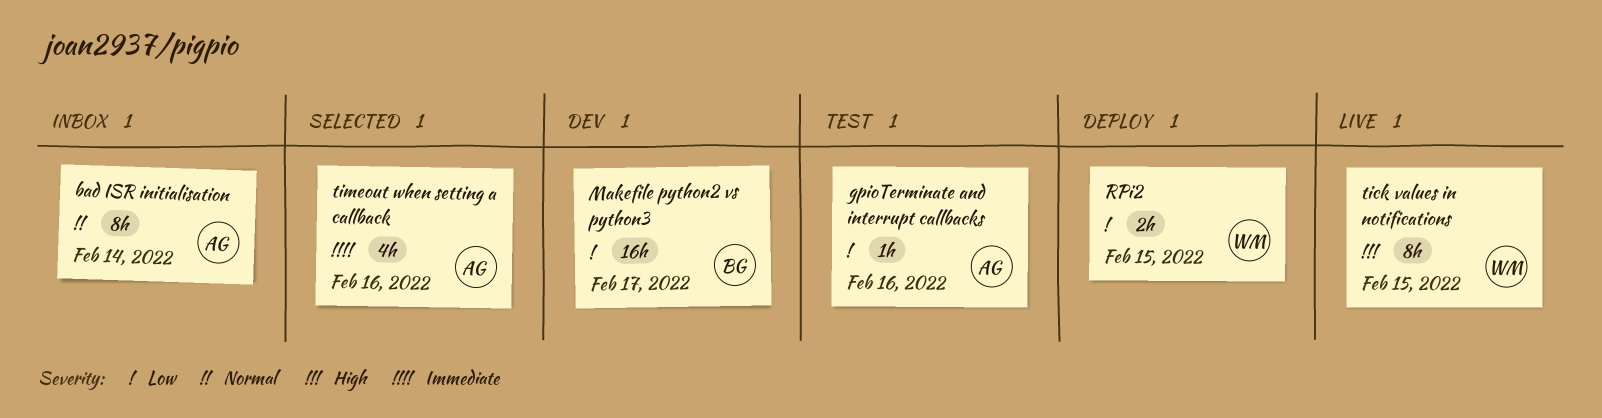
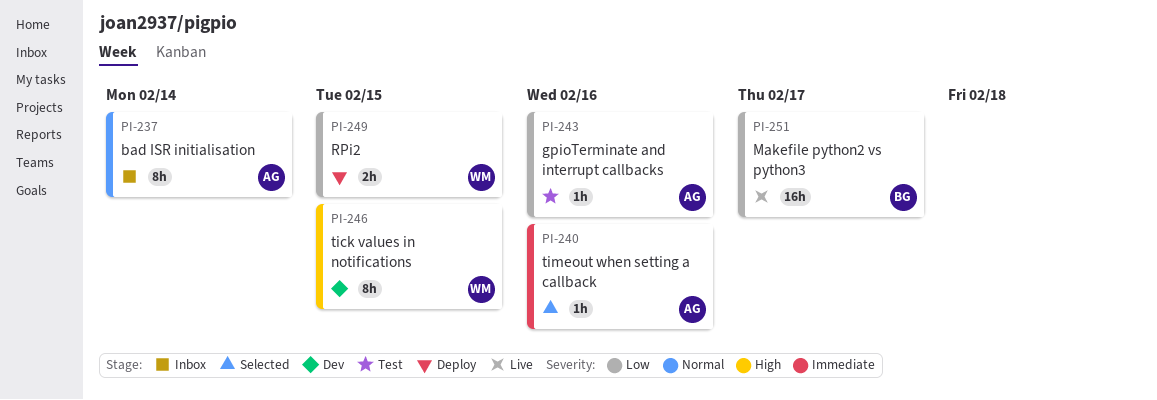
Makefile python2 vs python3, status: Dev -> Live
tick values in notifications, status: Live -> Dev
timeout when setting a callback, estimate: 4h -> 1h

